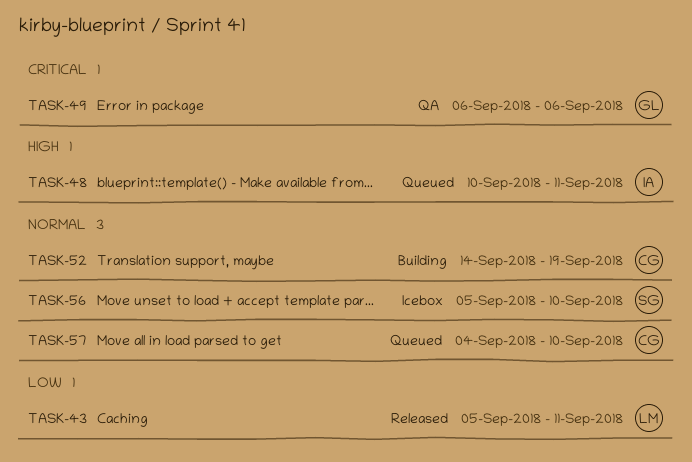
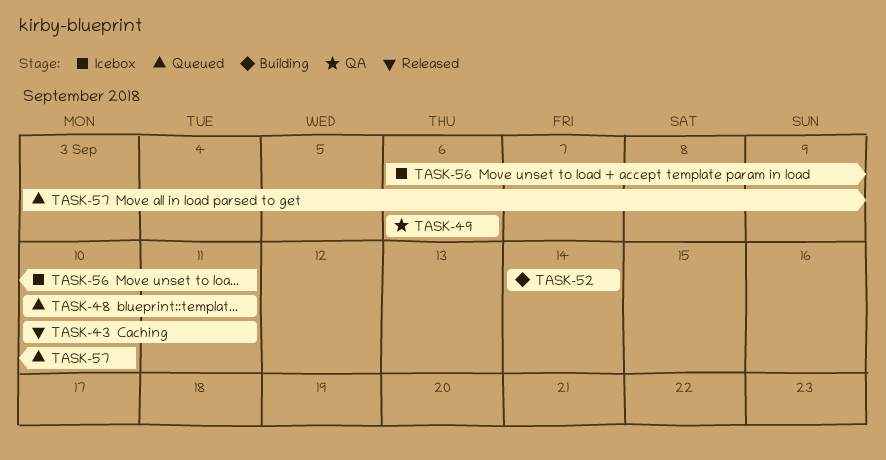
TASK-43, start: Sep 5 -> Sep 10
TASK-52, due: Sep 19 -> Sep 14
TASK-56, start: Sep 5 -> Sep 6
TASK-56, due: Sep 10 -> Sep 11
TASK-57, start: Sep 4 -> Sep 3

